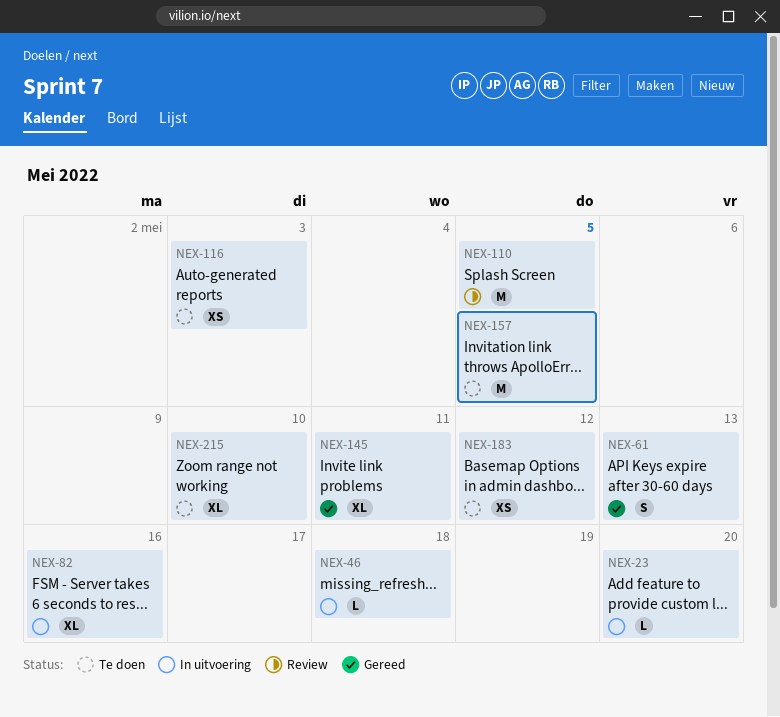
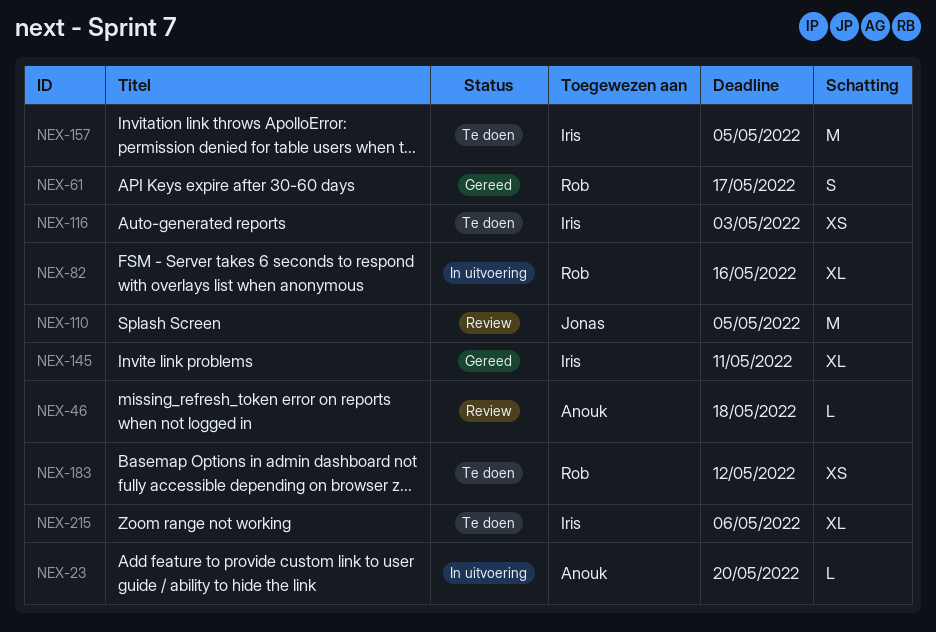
NEX-46, status: In uitvoering -> Review
NEX-61, due: May 13 -> May 17
NEX-215, due: May 10 -> May 6

